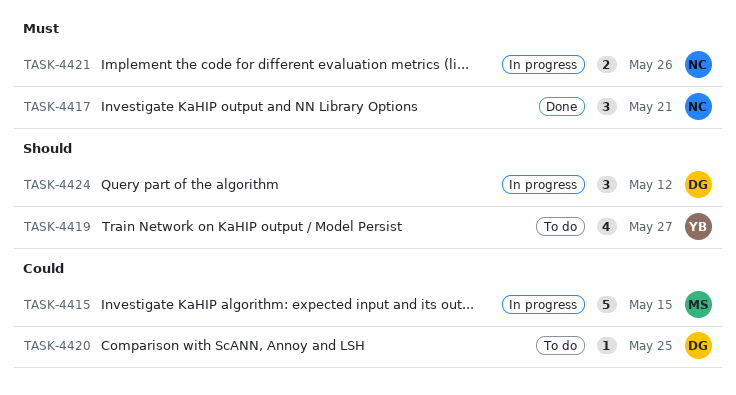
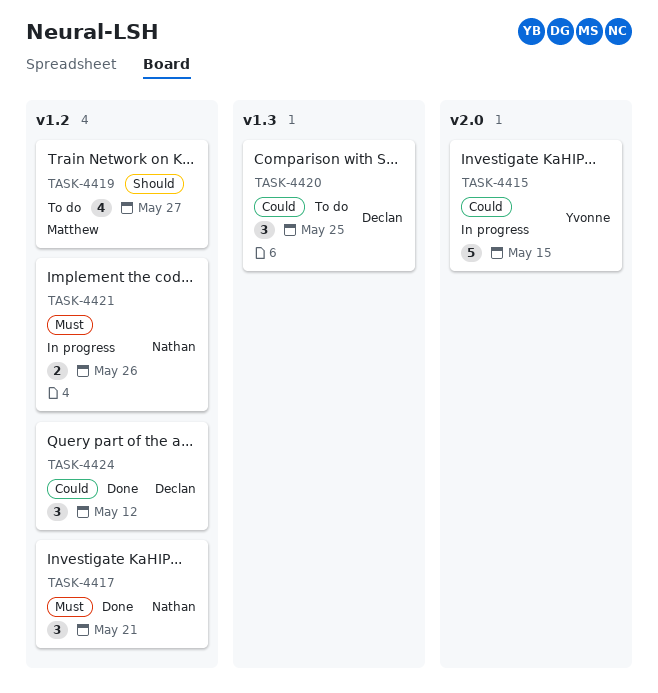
TASK-4415, owner: Matthew -> Yvonne
TASK-4419, owner: Yvonne -> Matthew
TASK-4420, estimate: 1 -> 3
TASK-4424, status: In progress -> Done
TASK-4424, priority: Should -> Could

